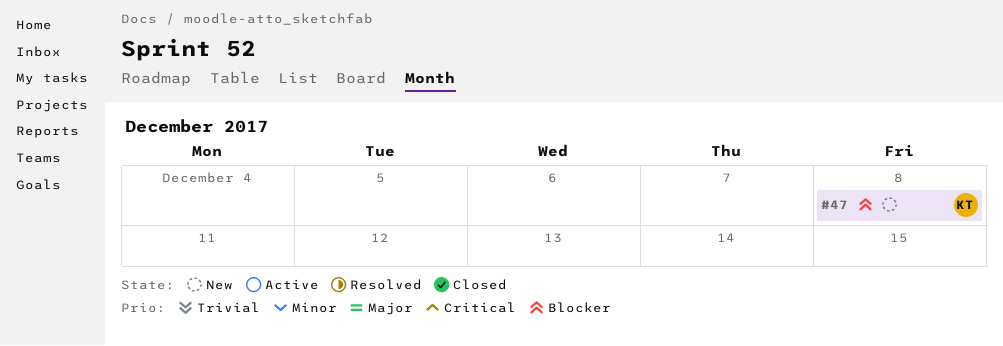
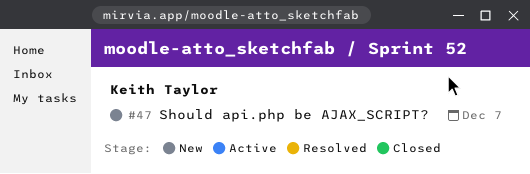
#47, due: Dec 8 -> Dec 7

